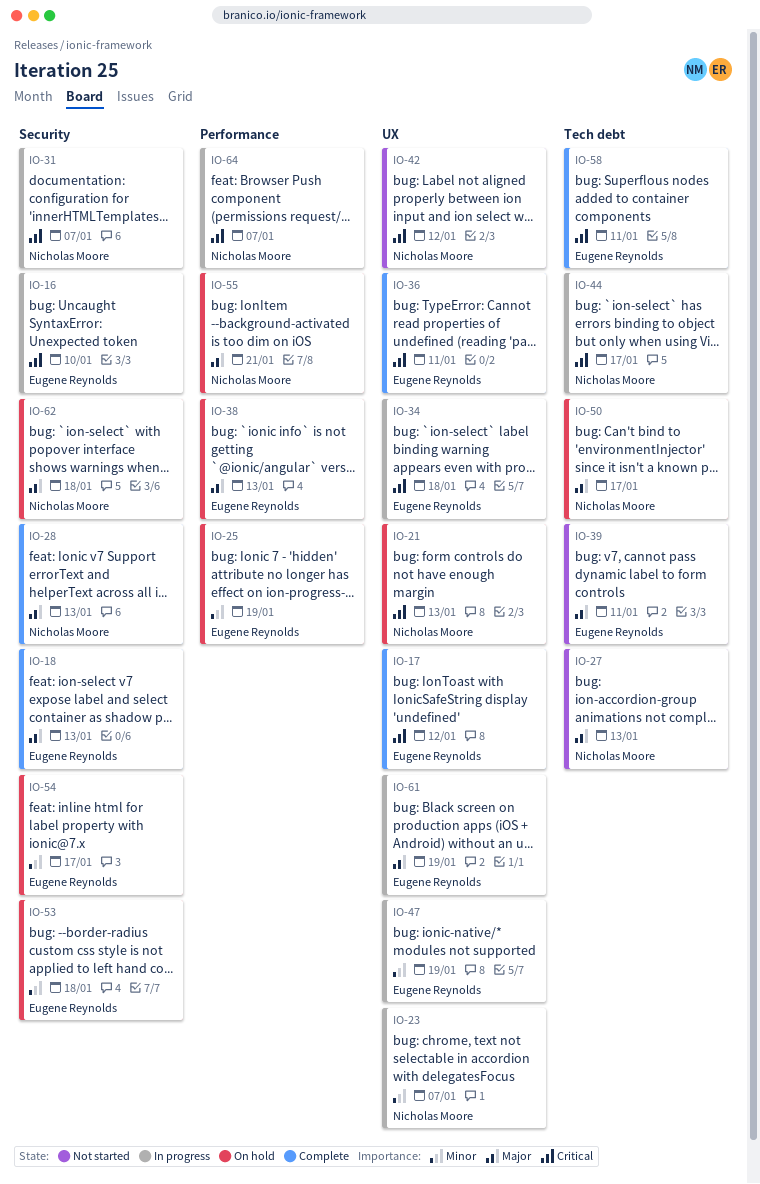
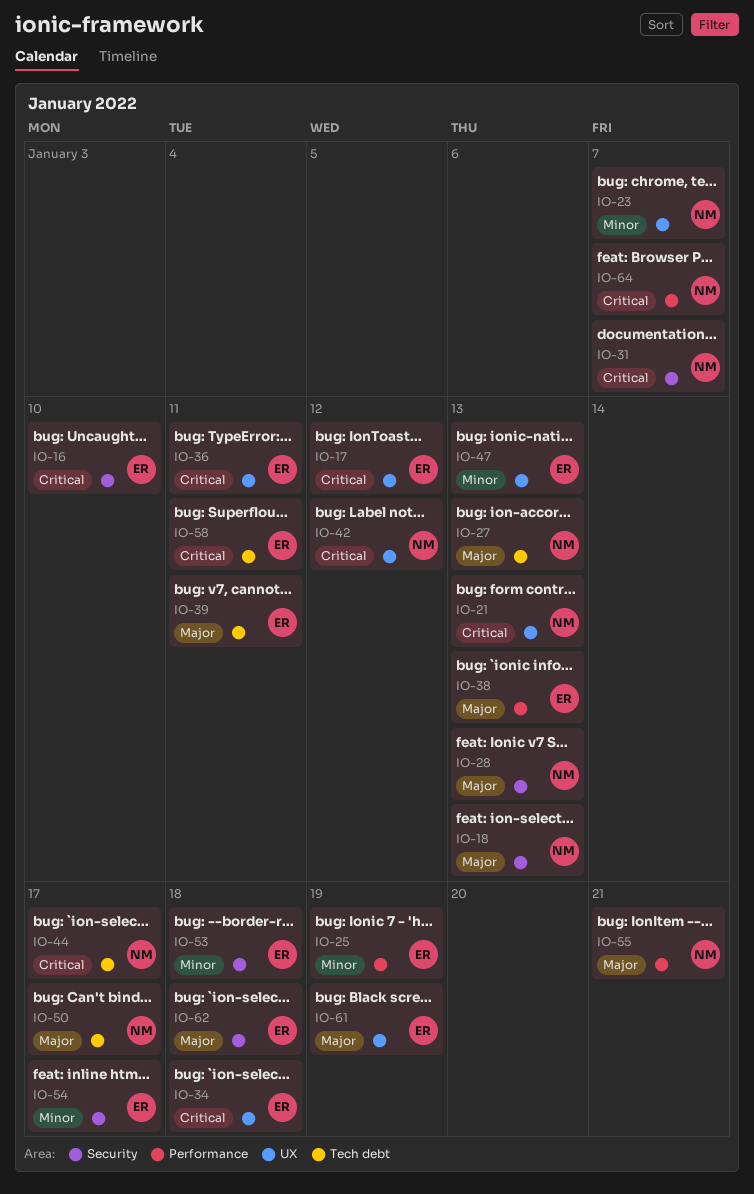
IO-18, owner: Eugene Reynolds -> Nicholas Moore
IO-47, due: Jan 19 -> Jan 13
IO-62, owner: Nicholas Moore -> Eugene Reynolds

